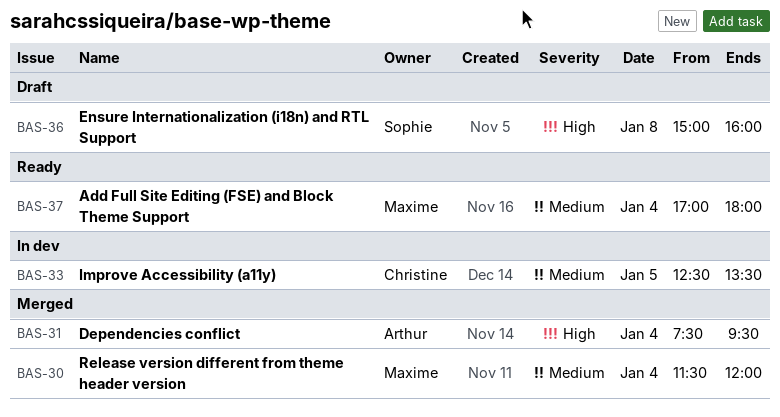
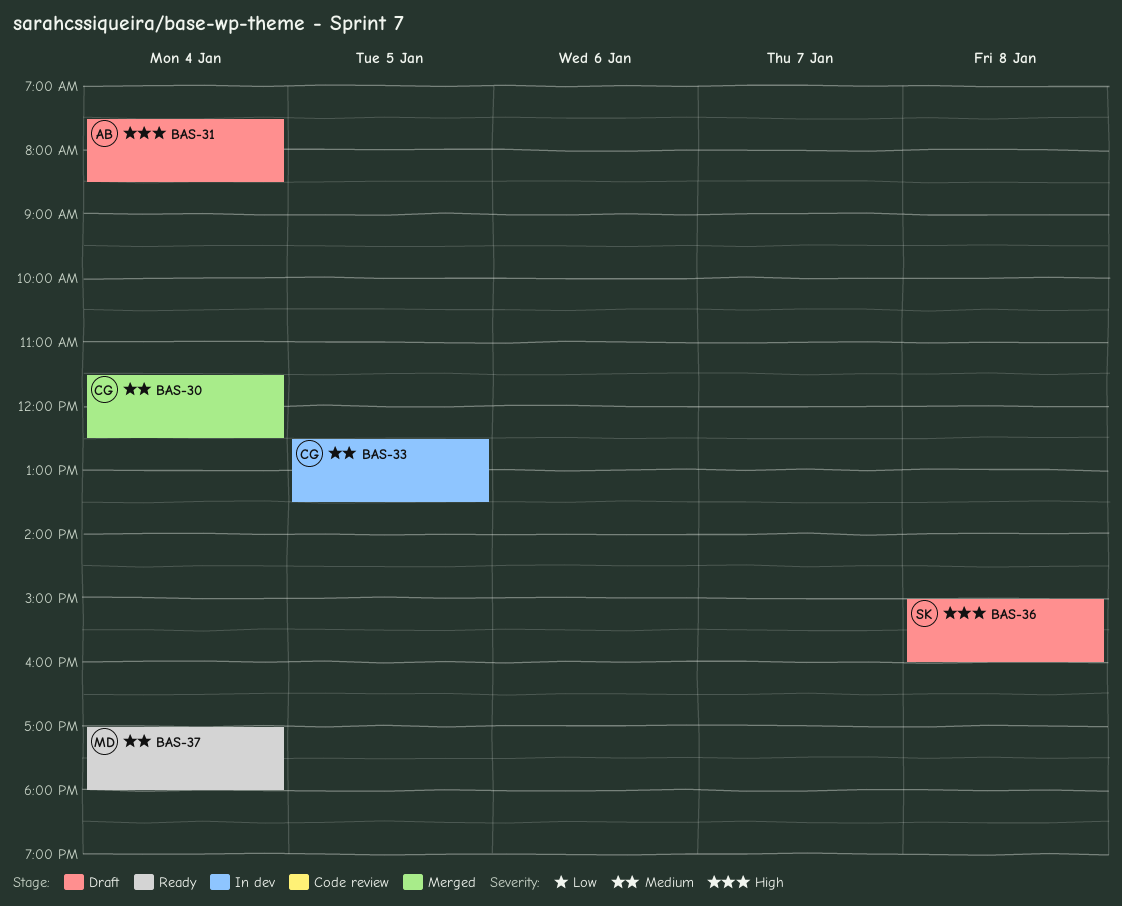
BAS-30, owner: Maxime -> Christine
BAS-30, ends: 12:00 -> 12:30
BAS-31, status: Merged -> Draft
BAS-31, ends: 09:30 -> 08:30

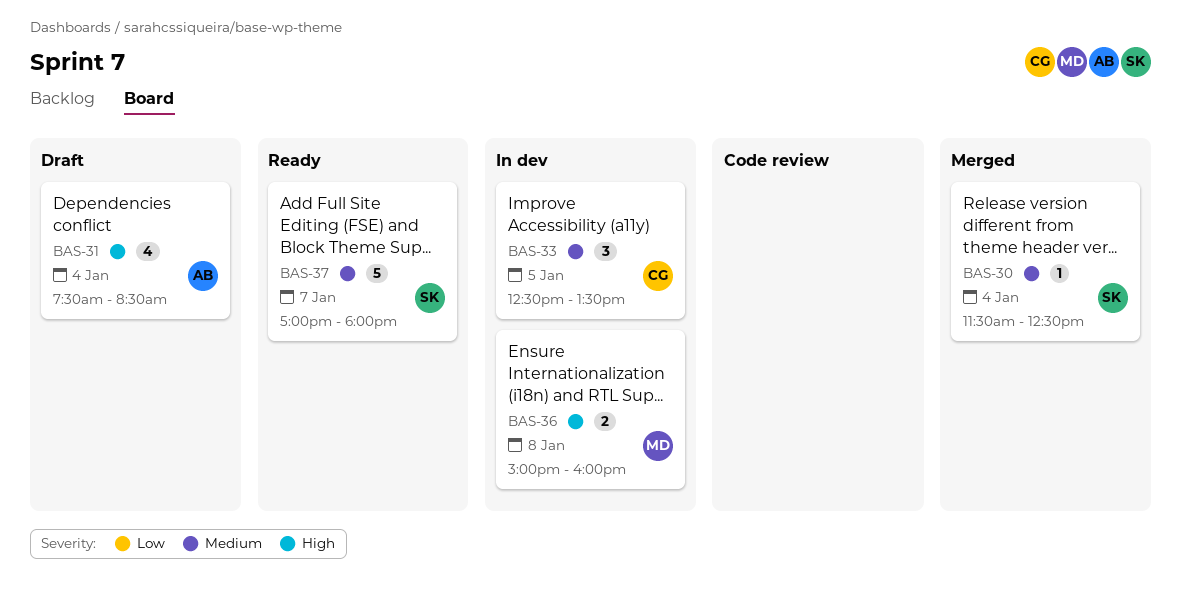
BAS-30, owner: CG -> SK
BAS-36, status: Draft -> In dev
BAS-36, owner: SK -> MD
BAS-37, owner: MD -> SK
BAS-37, day: Jan 4 -> Jan 7

